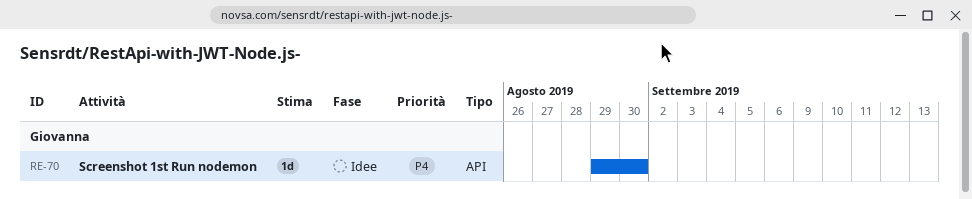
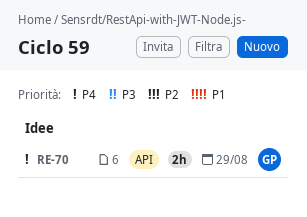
RE-70, estimate: 1d -> 2h
RE-70, due: Aug 30 -> Aug 29

